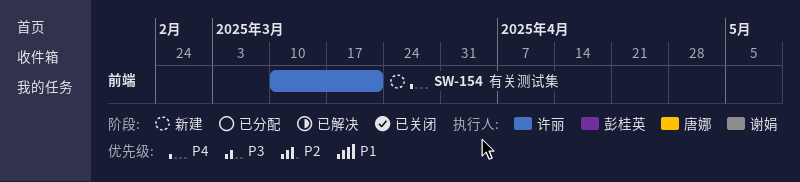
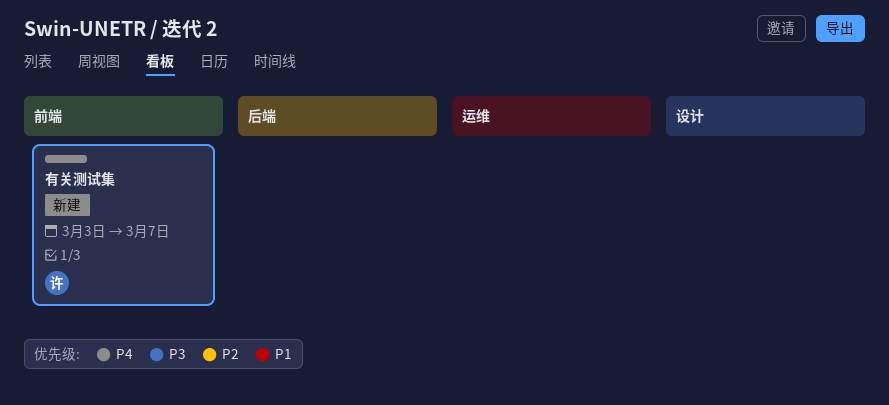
有关测试集, start: Mar 10 -> Mar 3
有关测试集, due: Mar 21 -> Mar 7

